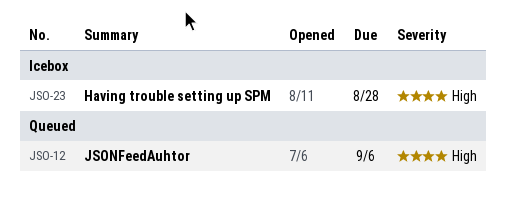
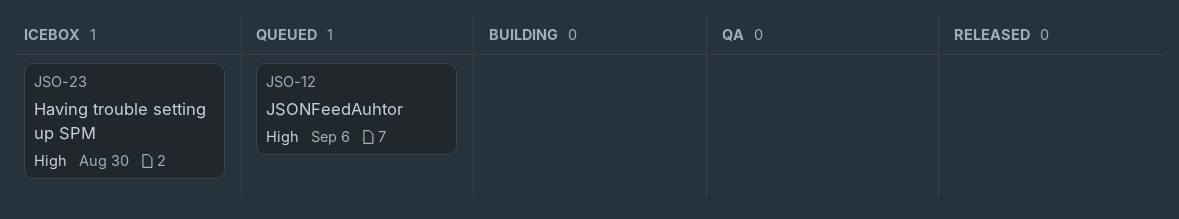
JSO-23, due: Aug 28 -> Aug 30

